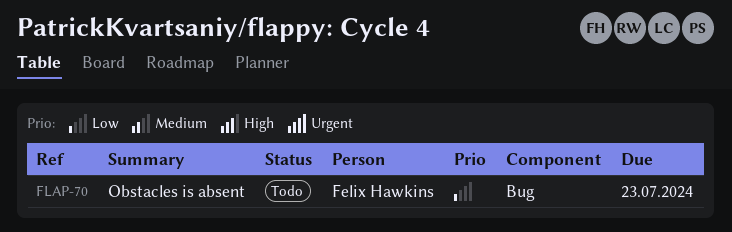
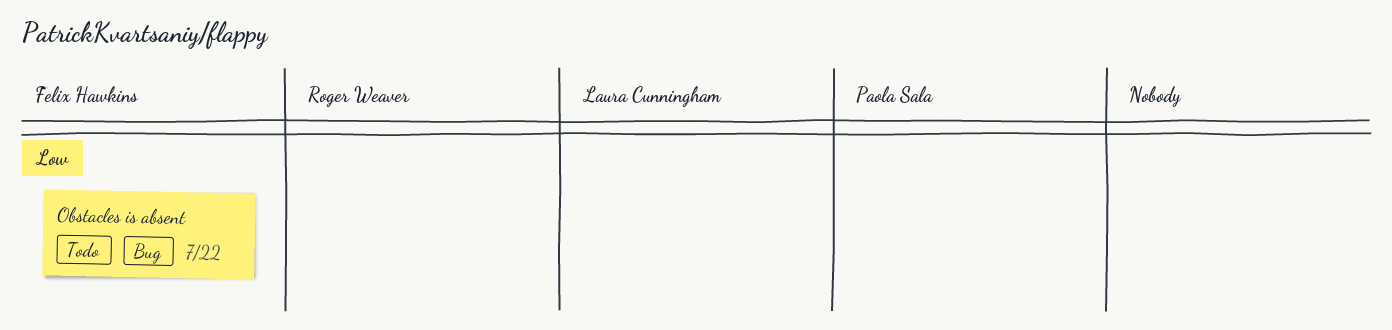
Obstacles is absent, due: Jul 23 -> Jul 22

